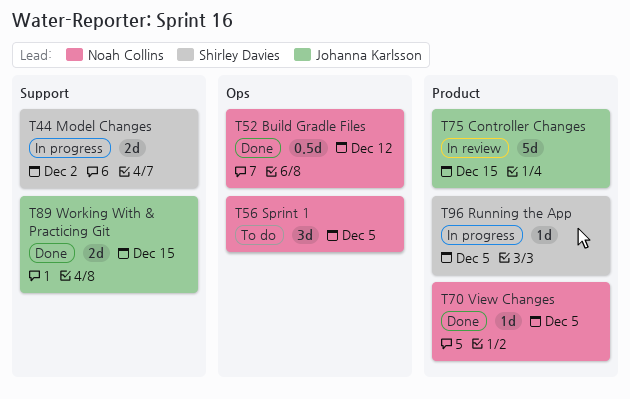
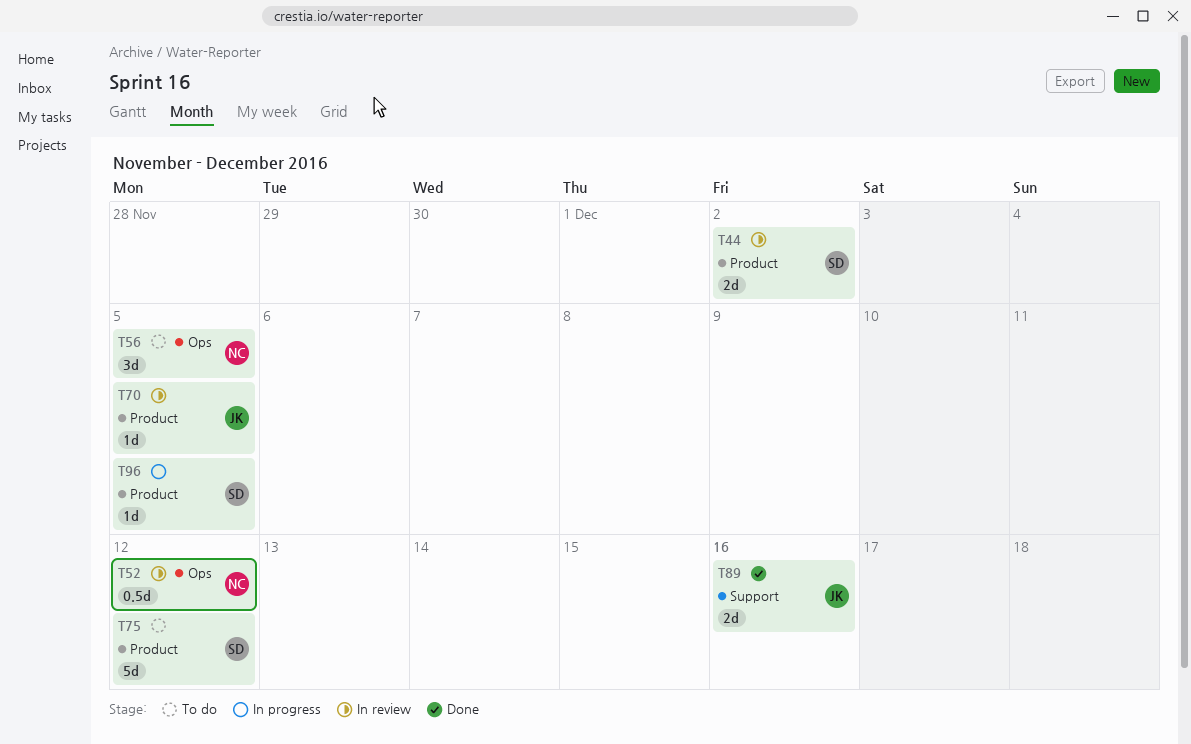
T44, status: In progress -> In review
T44, label: Support -> Product
T52, status: Done -> In review
T70, status: Done -> In review
T70, owner: Noah Collins -> Johanna Karlsson
T75, status: In review -> To do
T75, owner: Johanna Karlsson -> Shirley Davies
T75, due: Dec 15 -> Dec 12
T89, due: Dec 15 -> Dec 16

